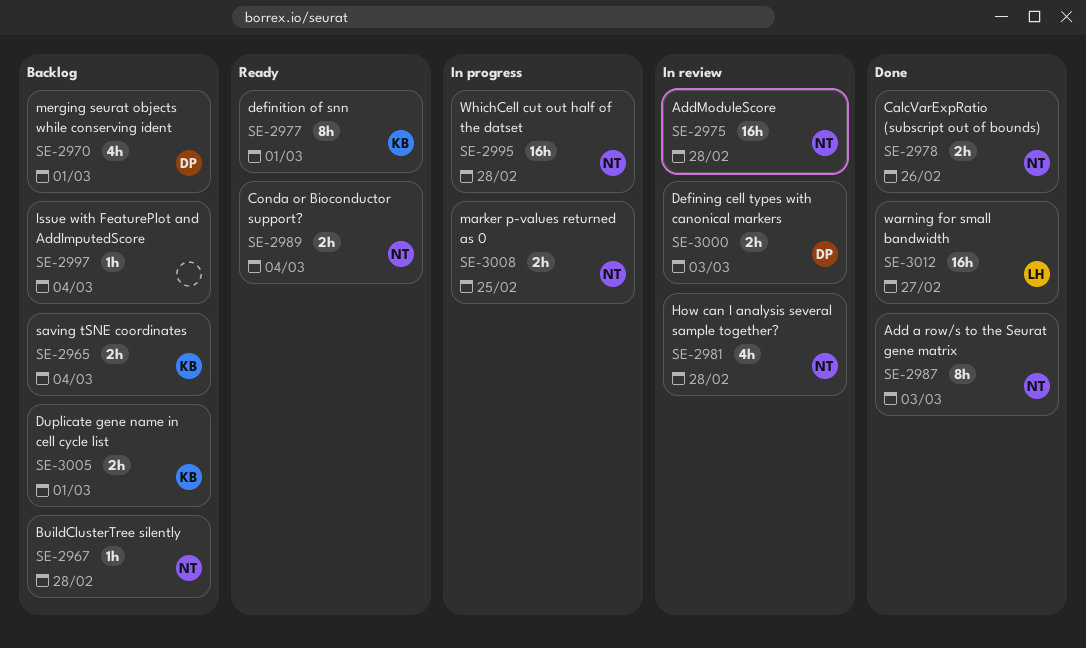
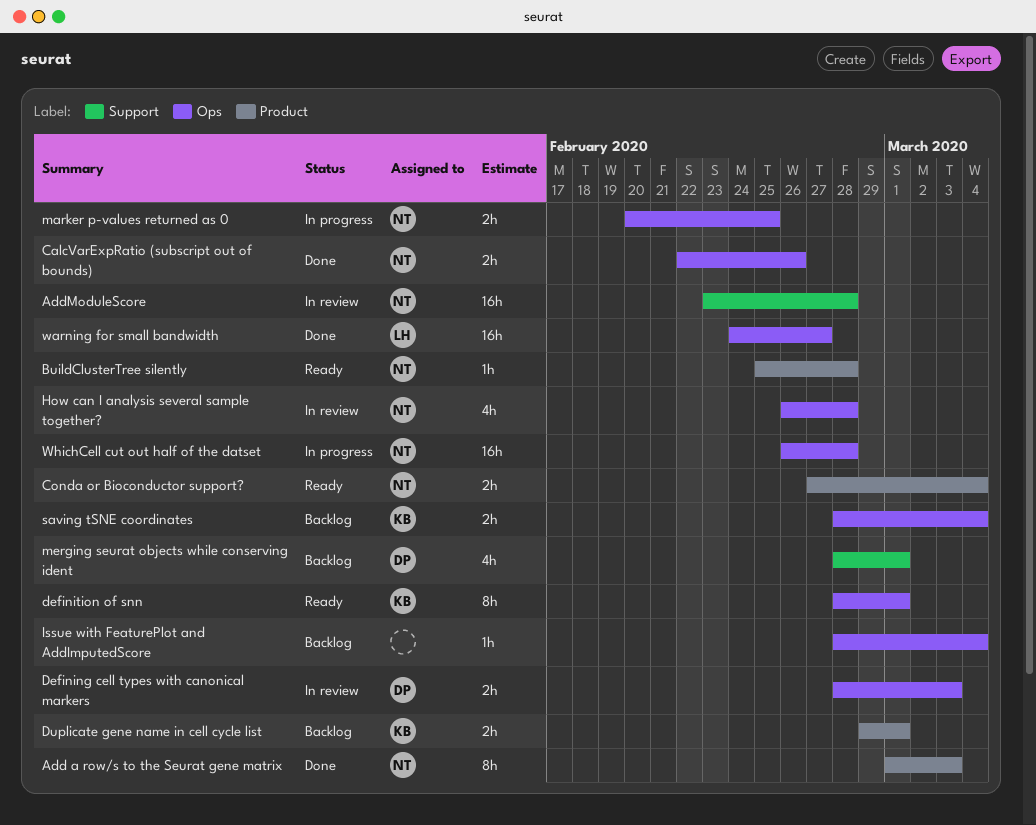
BuildClusterTree silently, status: Backlog -> Ready

